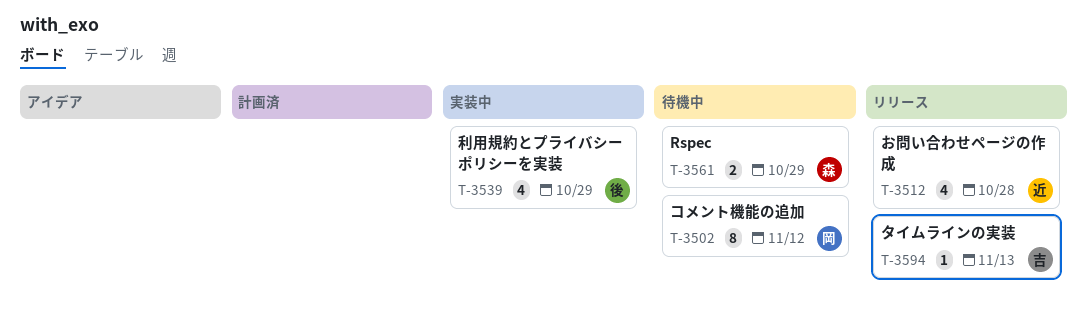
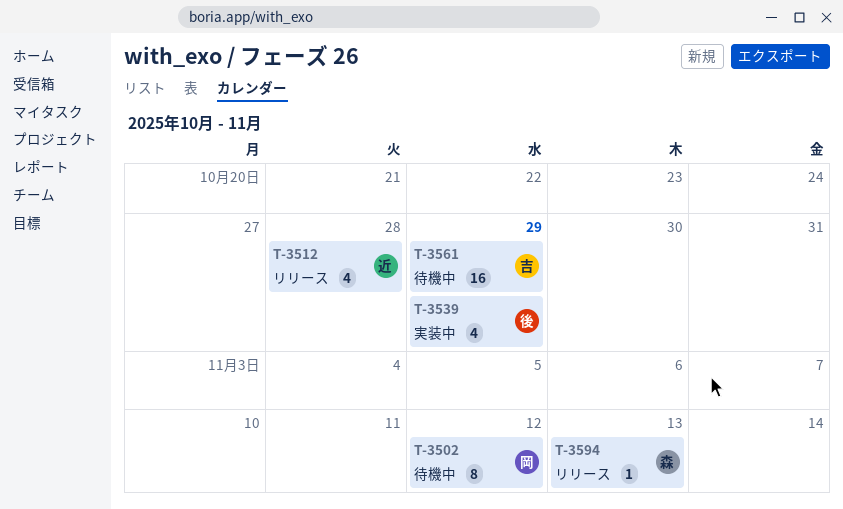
T-3561, owner: 森 -> 吉
T-3561, estimate: 2 -> 16
T-3594, owner: 吉 -> 森

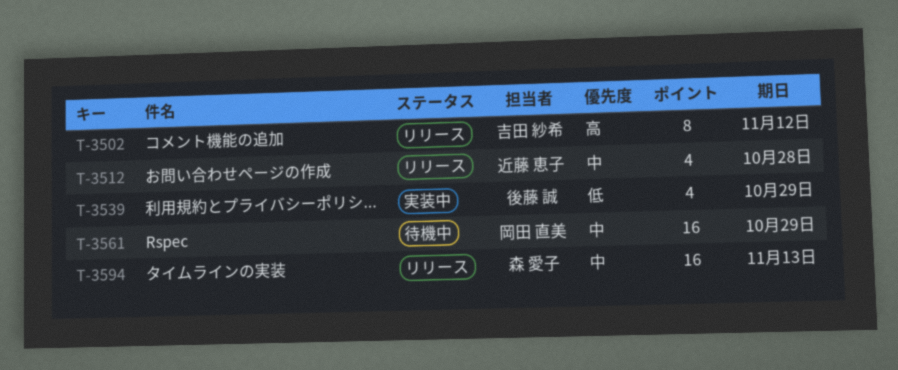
T-3502, status: 待機中 -> リリース
T-3502, owner: 岡田 直美 -> 吉田 紗希
T-3561, owner: 吉田 紗希 -> 岡田 直美
T-3594, estimate: 1 -> 16

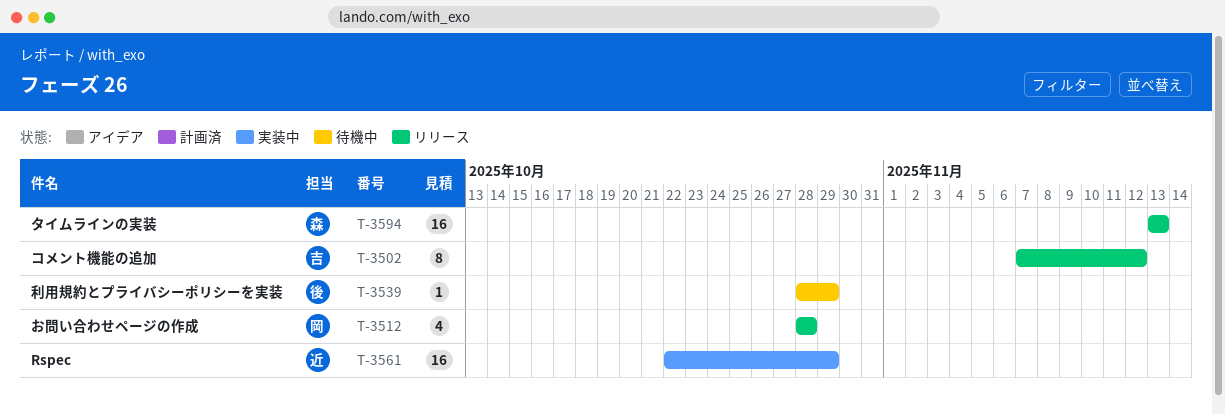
T-3512, owner: 近藤 恵子 -> 岡田 直美
T-3539, status: 実装中 -> 待機中
T-3539, estimate: 4 -> 1
T-3561, status: 待機中 -> 実装中
T-3561, owner: 岡田 直美 -> 近藤 恵子

